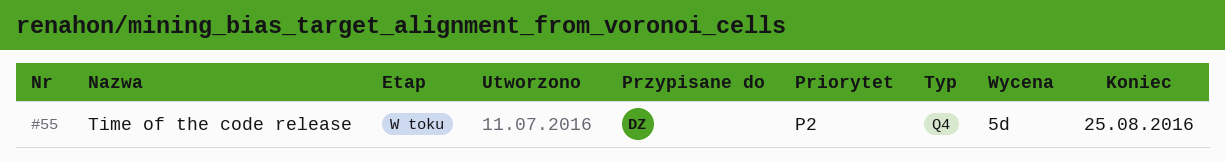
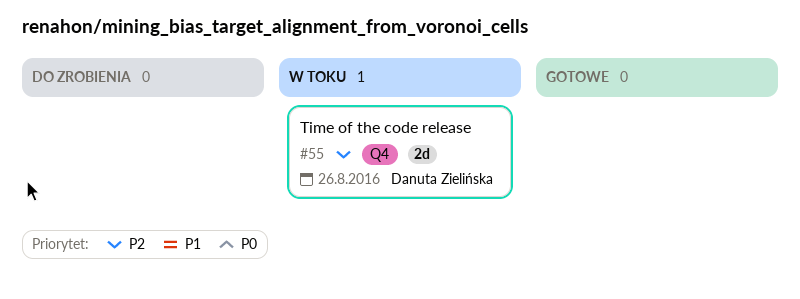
#55, estimate: 5d -> 2d
#55, due: Aug 25 -> Aug 26

